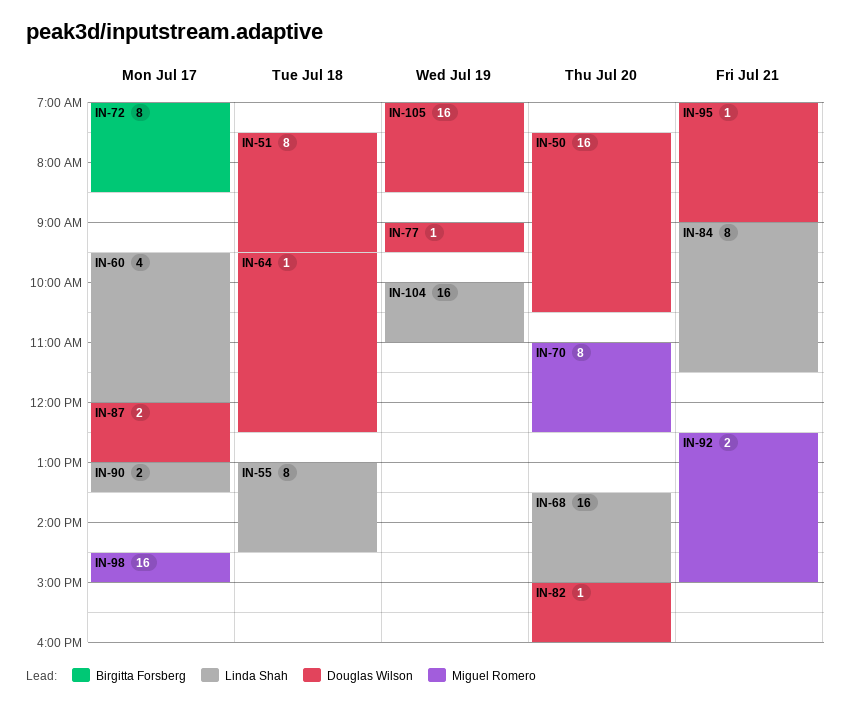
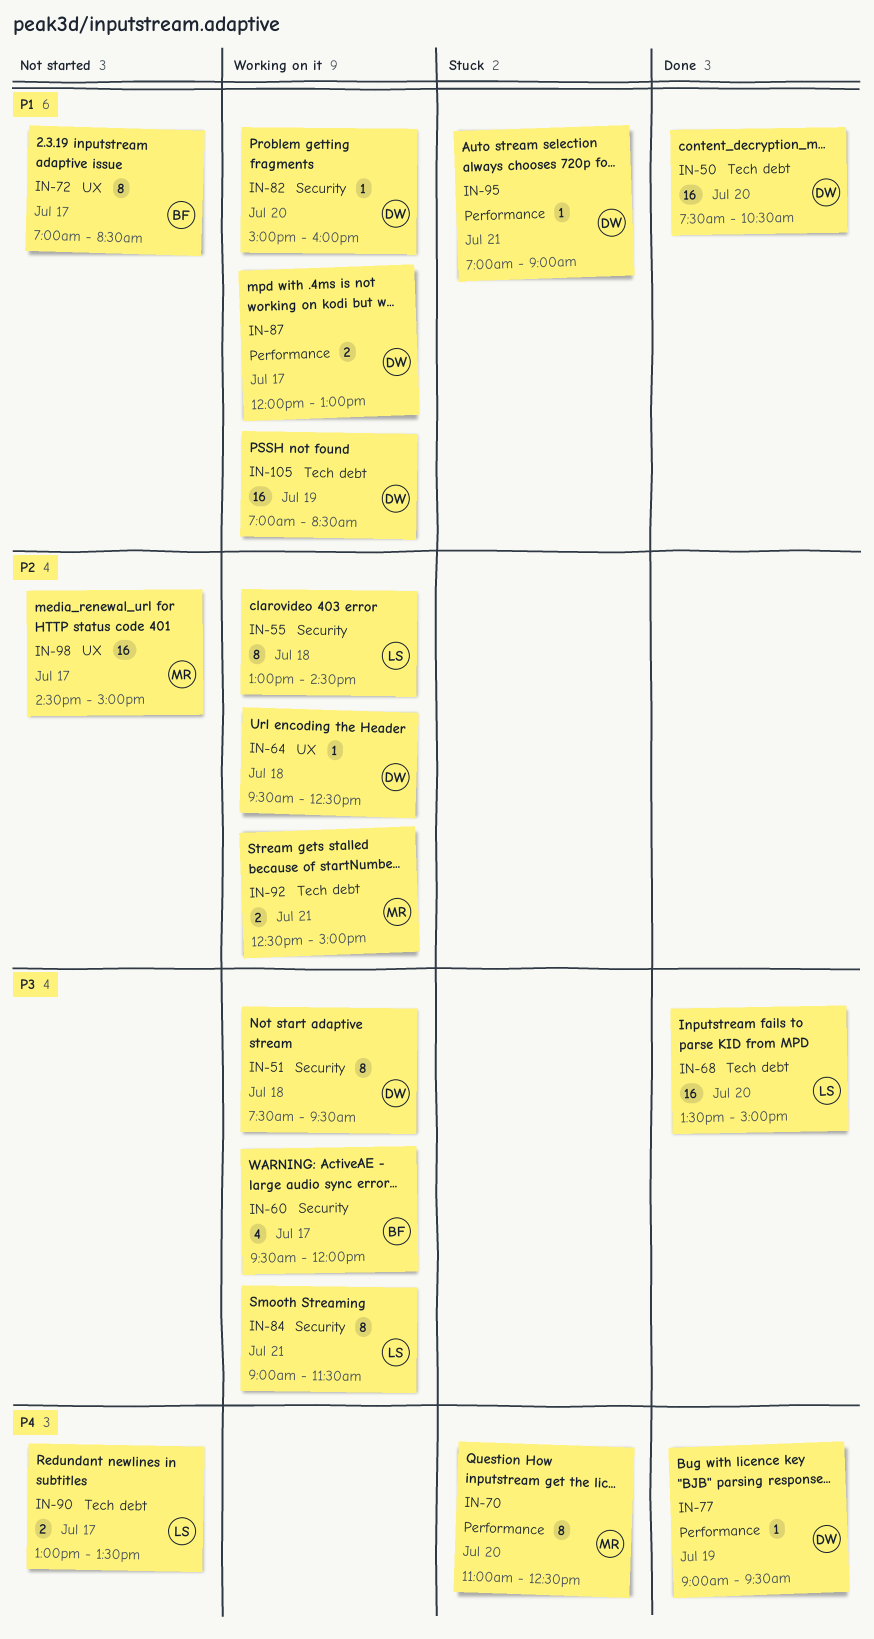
IN-60, owner: Linda Shah -> Birgitta Forsberg
IN-104: present -> none

